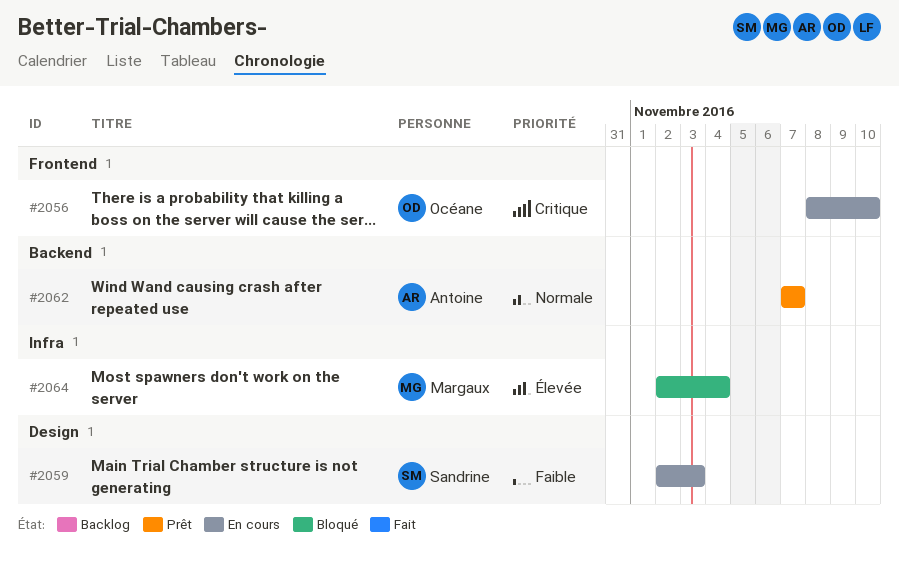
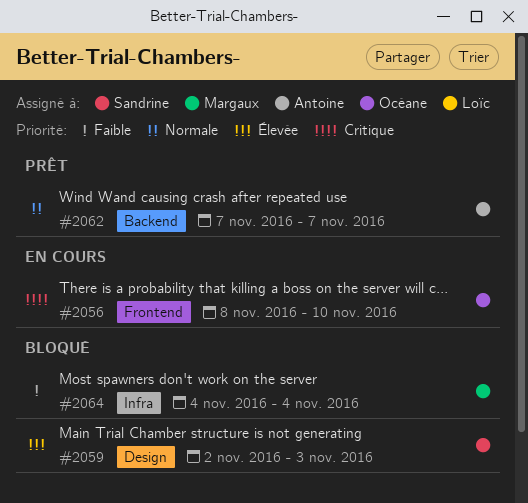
#2059, status: En cours -> Bloqué
#2059, priority: Faible -> Élevée
#2064, priority: Élevée -> Faible
#2064, start: Nov 2 -> Nov 4

